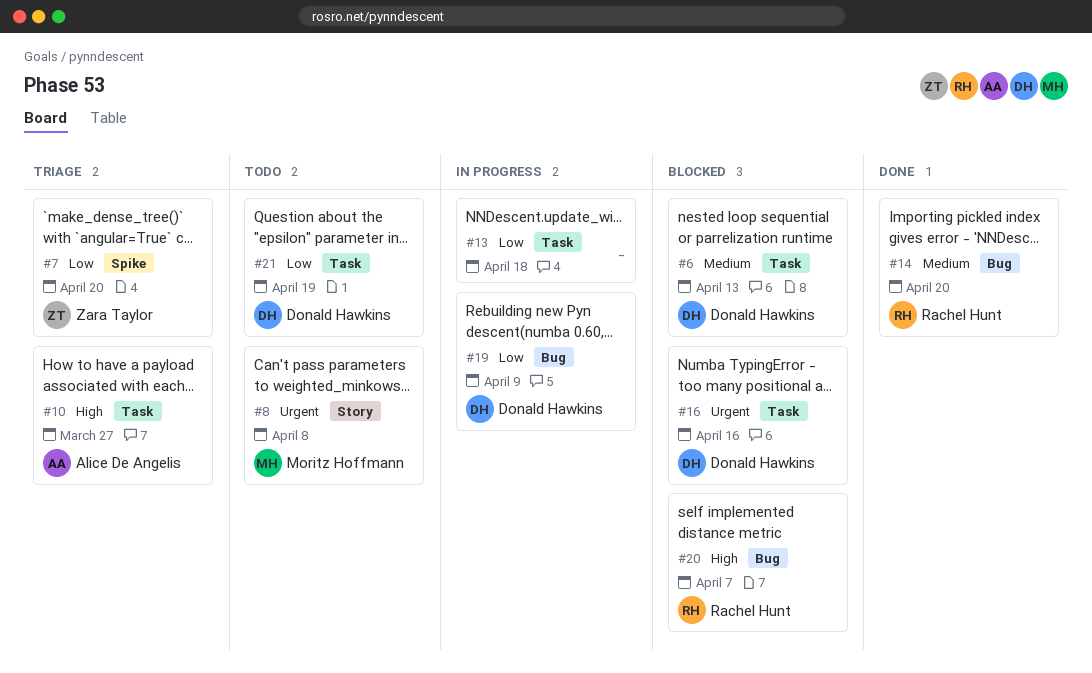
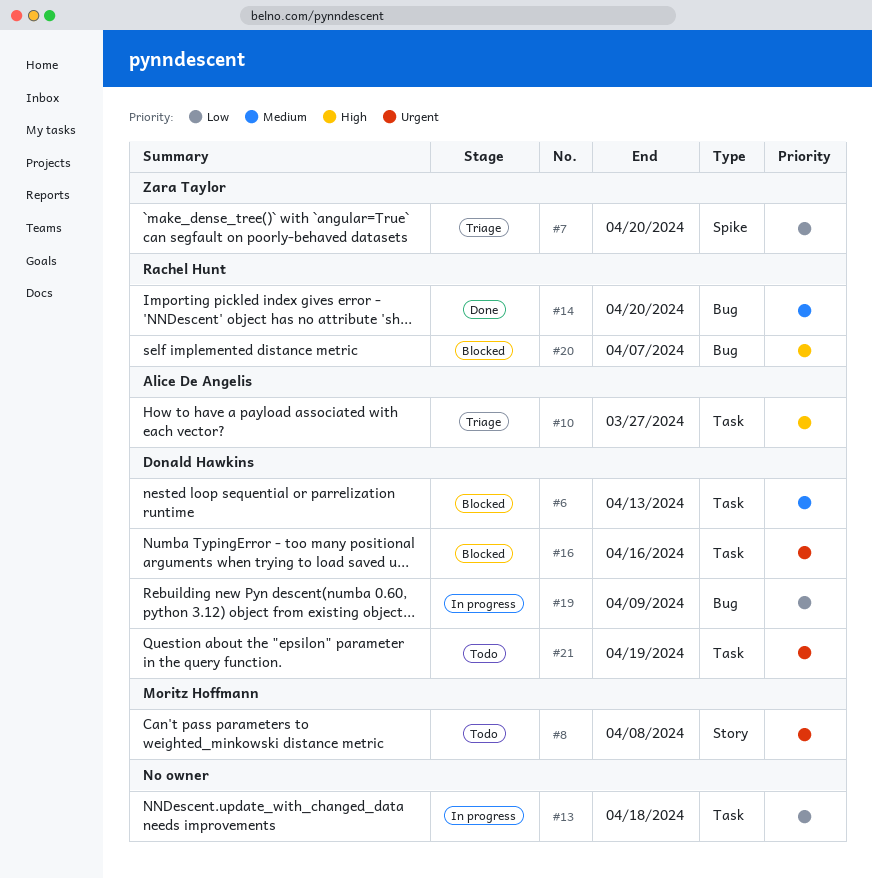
#21, priority: Low -> Urgent

